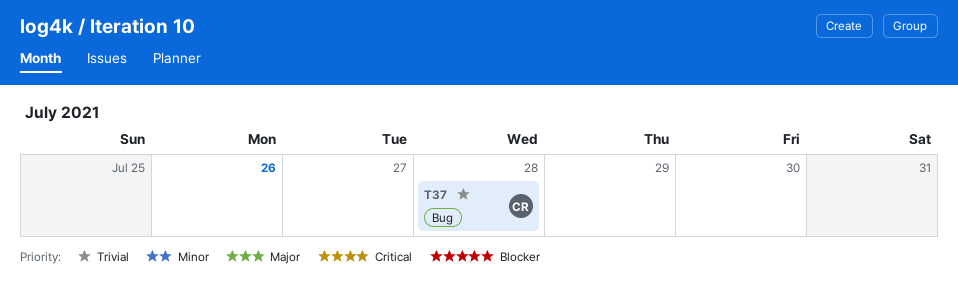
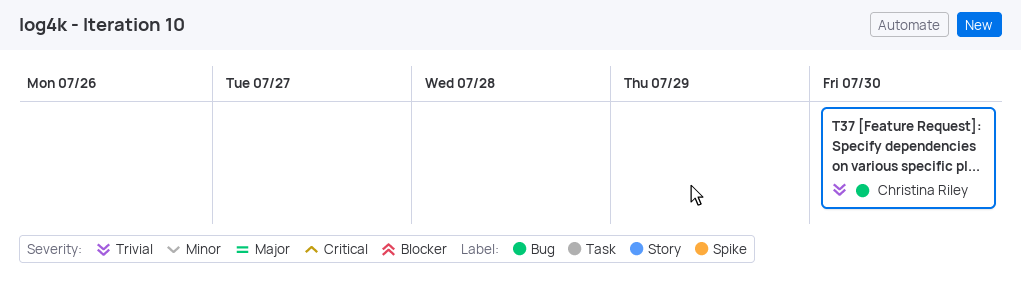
T37, due: Jul 28 -> Jul 30

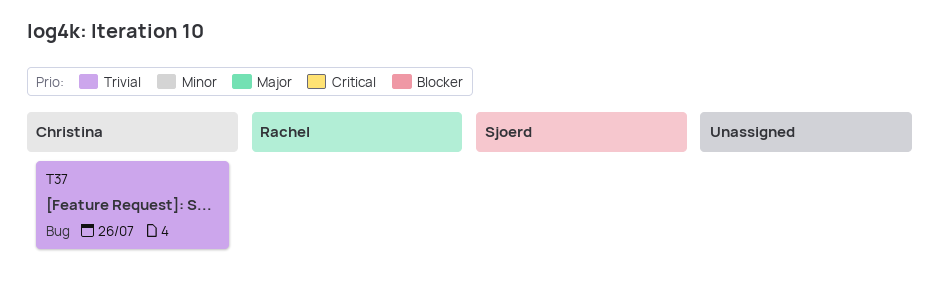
T37, due: Jul 30 -> Jul 26

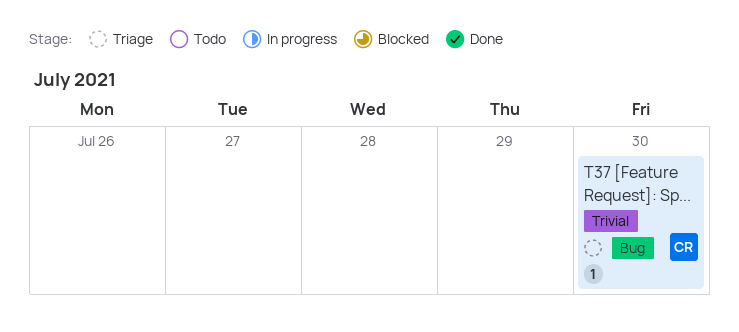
T37, due: Jul 26 -> Jul 30

